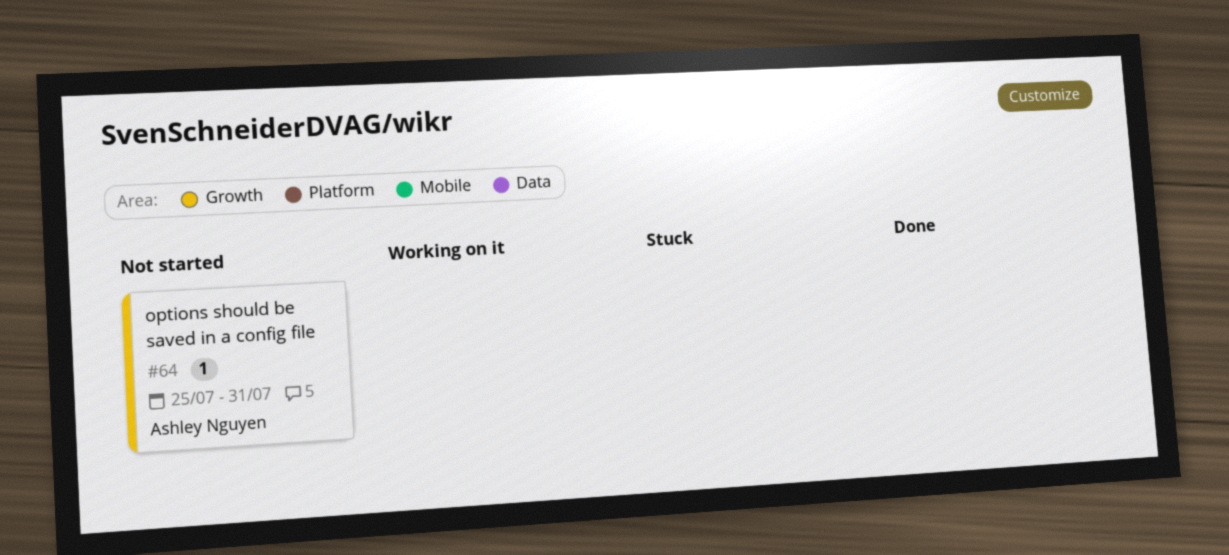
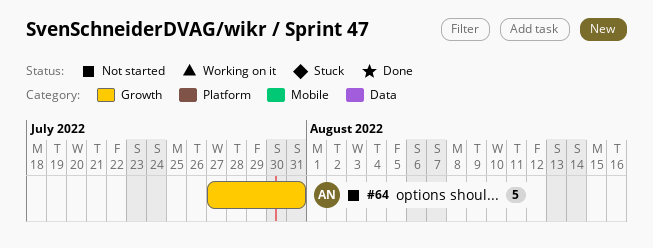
#64, estimate: 1 -> 5
#64, start: Jul 25 -> Jul 27

